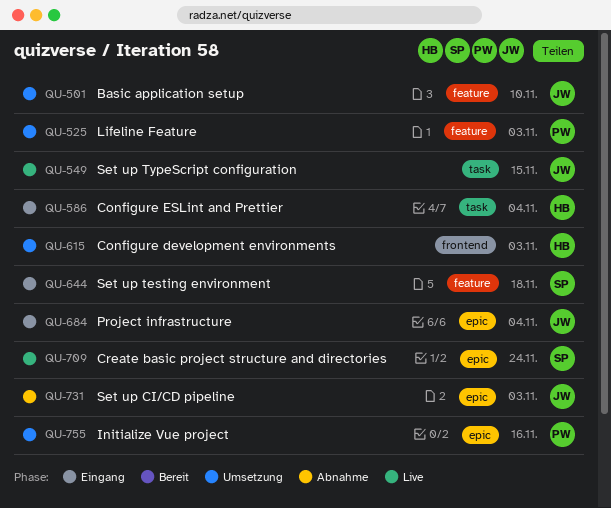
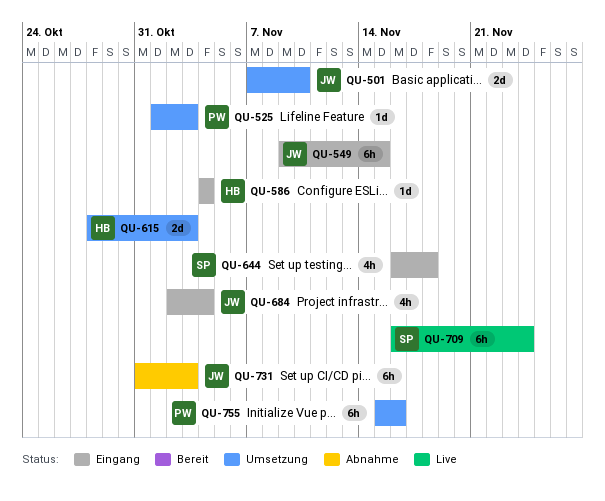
QU-549, status: Live -> Eingang

